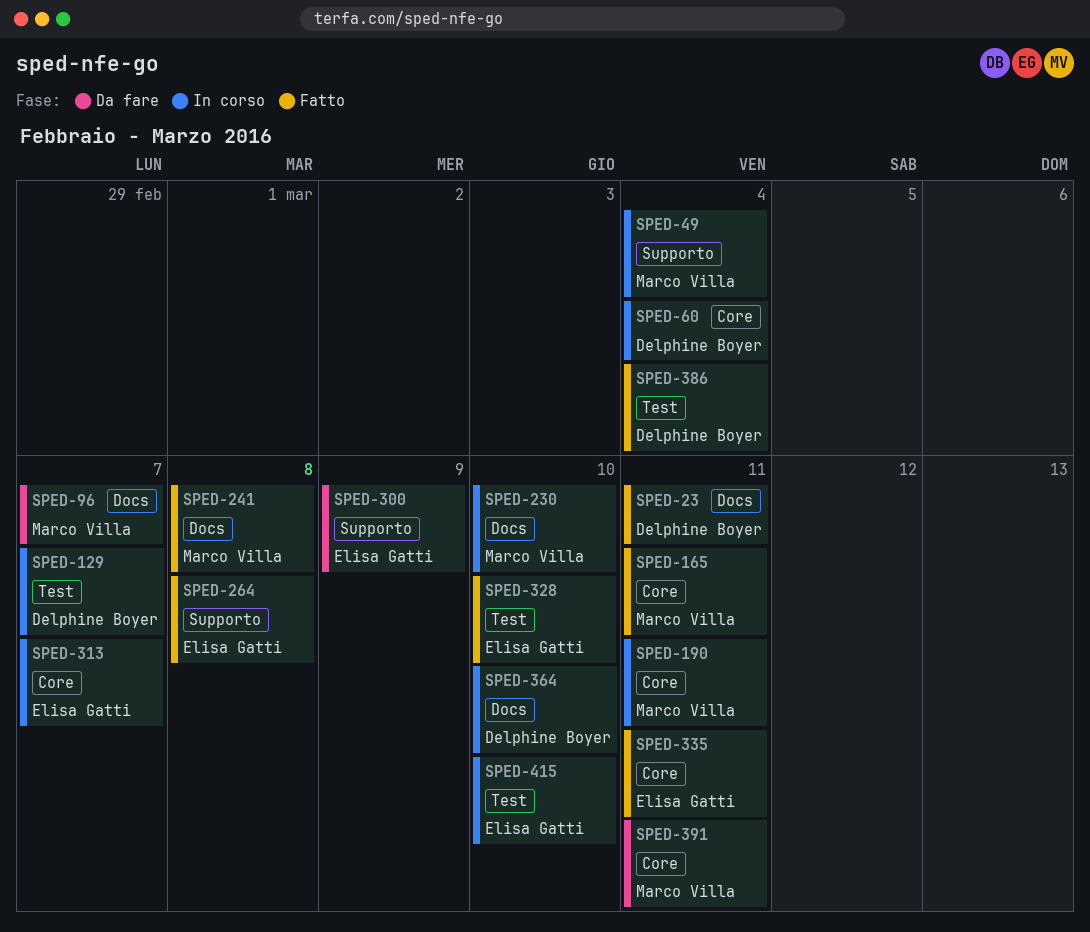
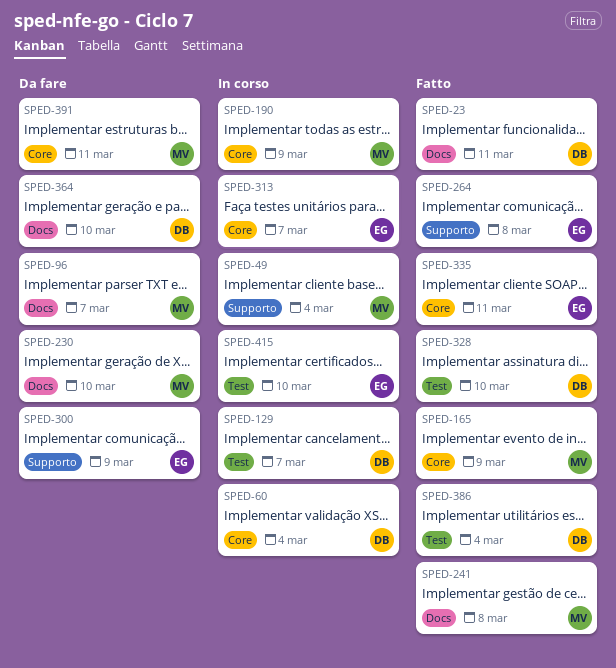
SPED-165, due: Mar 11 -> Mar 9
SPED-190, due: Mar 11 -> Mar 9
SPED-230, status: In corso -> Da fare
SPED-328, owner: Elisa Gatti -> Delphine Boyer
SPED-364, status: In corso -> Da fare

